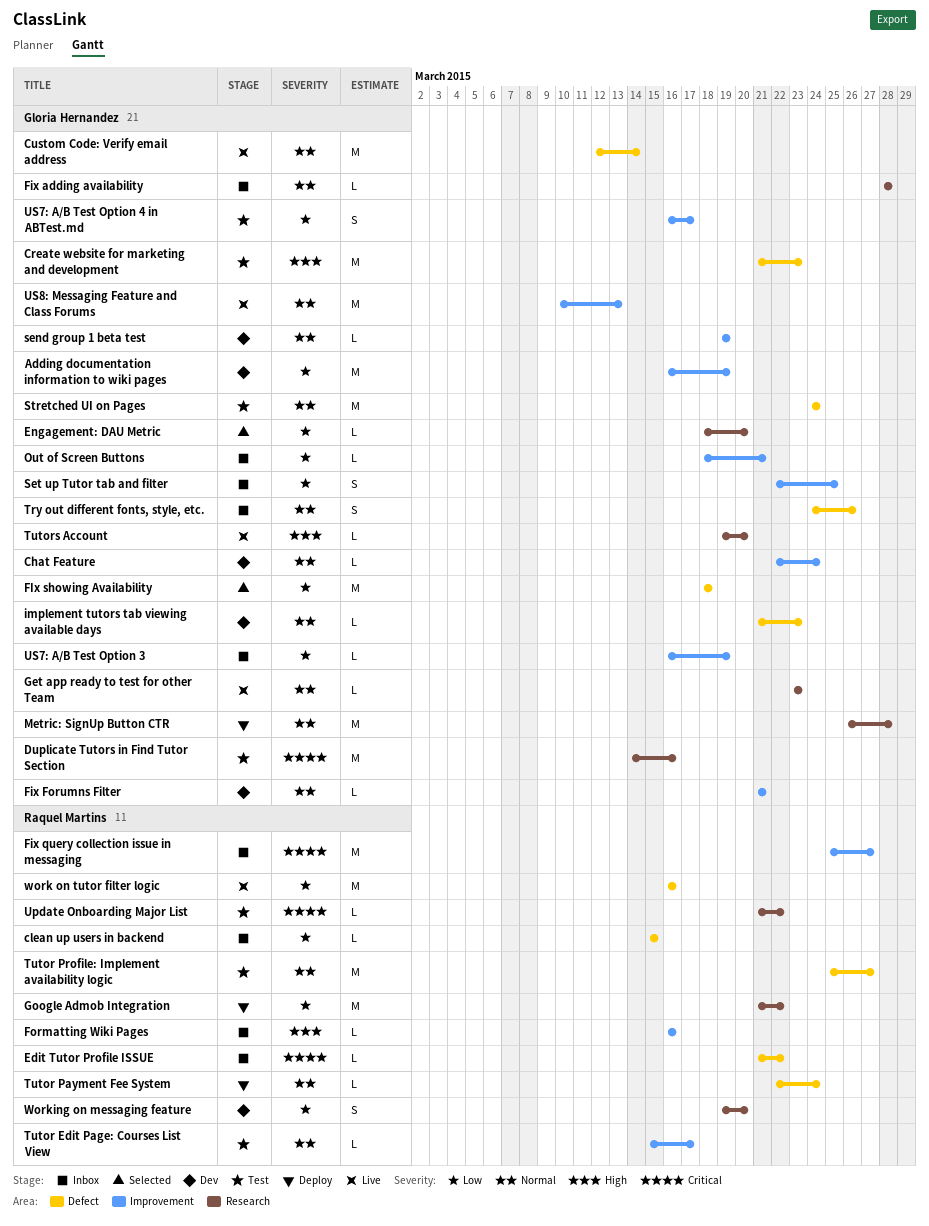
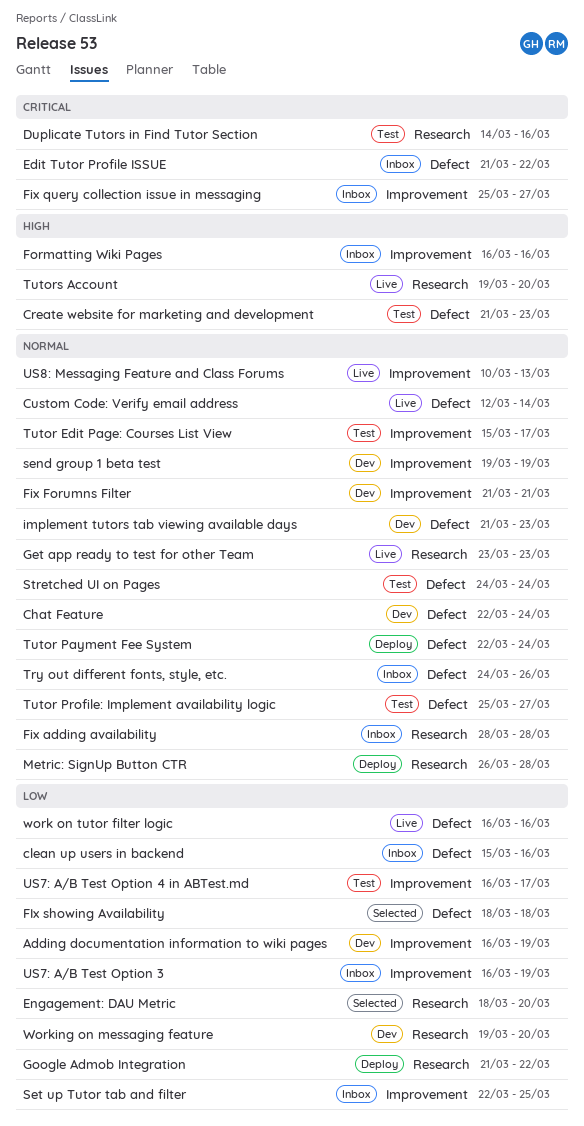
Chat Feature, label: Improvement -> Defect
clean up users in backend, due: Mar 15 -> Mar 16
Out of Screen Buttons: present -> none
Update Onboarding Major List: present -> none

